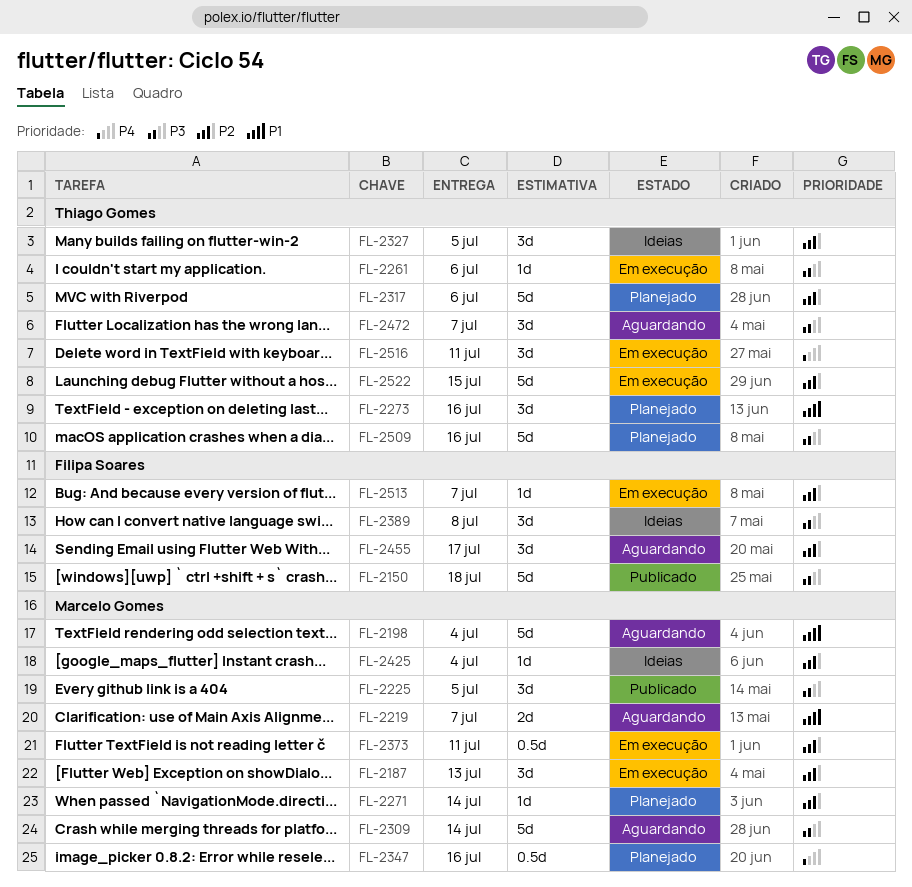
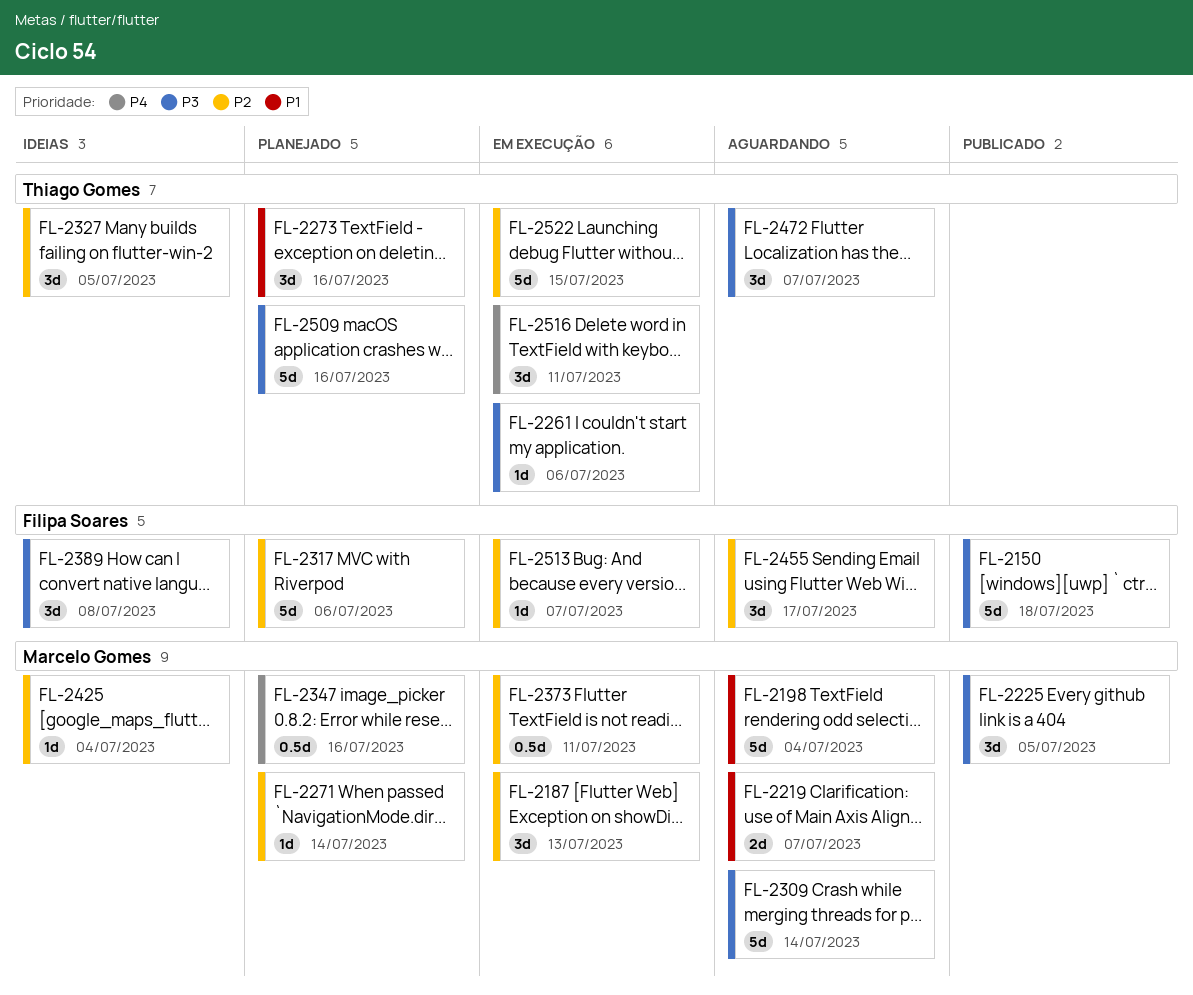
FL-2317, owner: Thiago Gomes -> Filipa Soares

